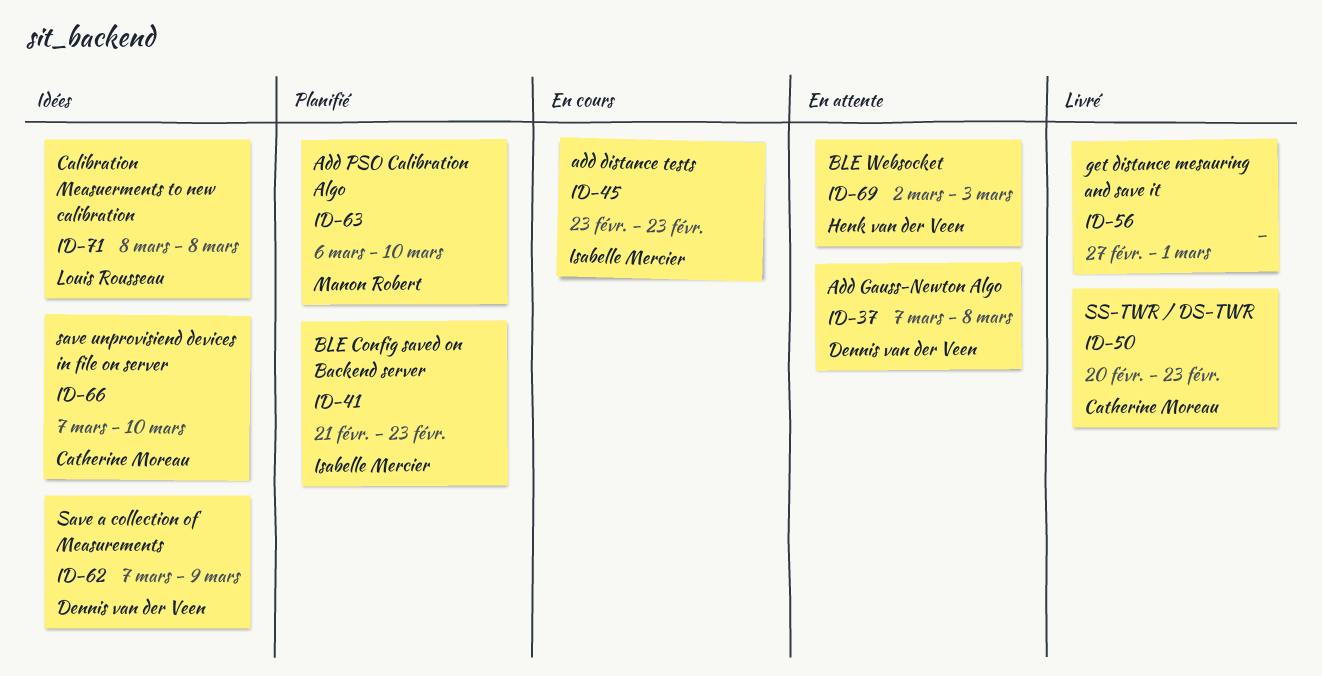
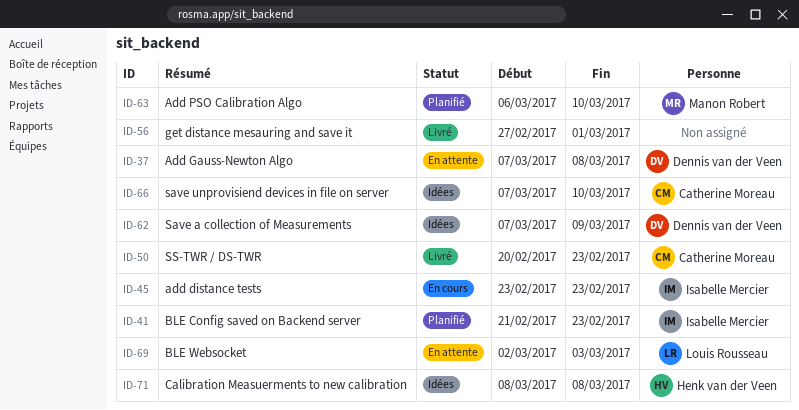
ID-69, owner: Henk van der Veen -> Louis Rousseau
ID-71, owner: Louis Rousseau -> Henk van der Veen

